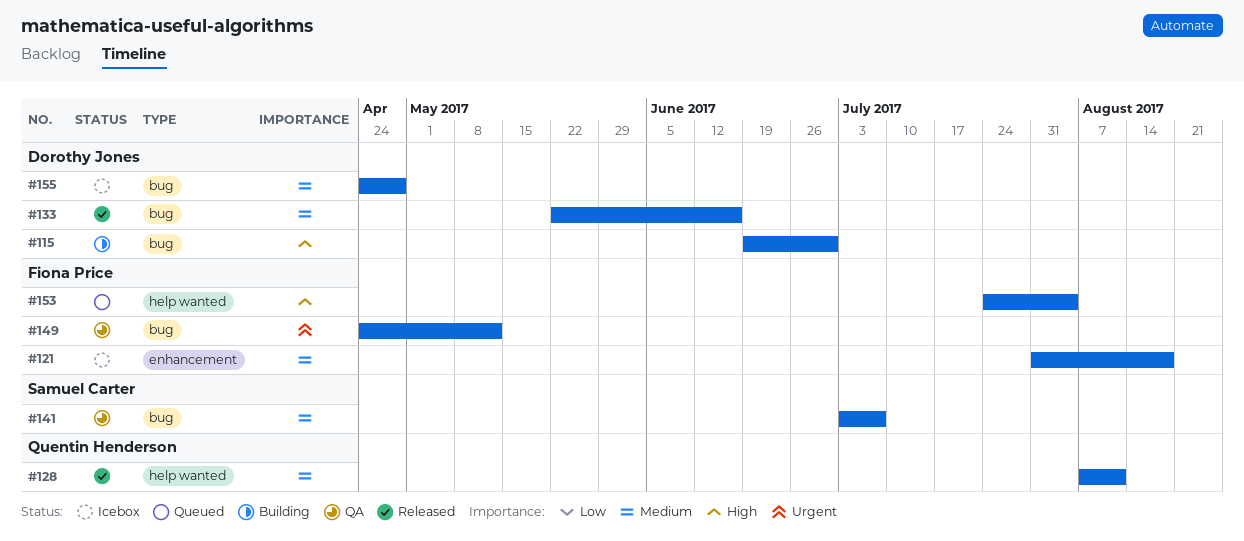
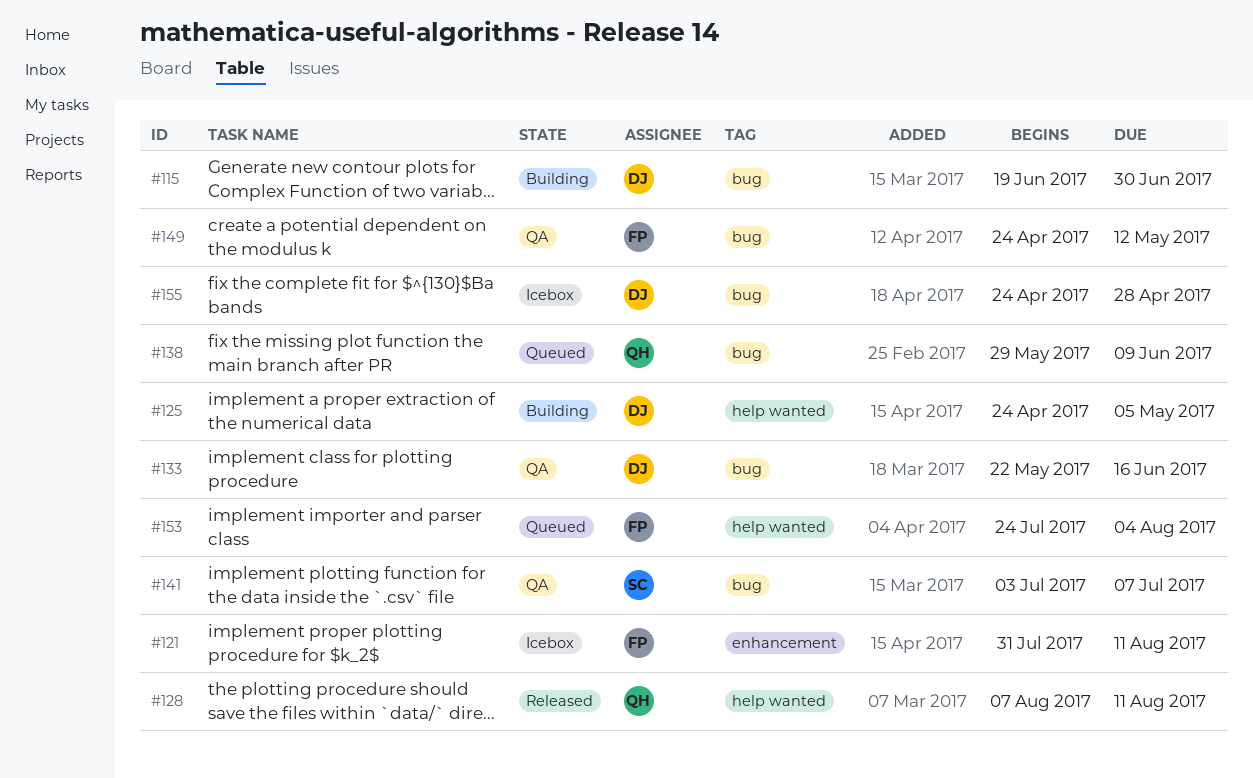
#121, due: Aug 18 -> Aug 11
#125: none -> present
#133, status: Released -> QA
#138: none -> present

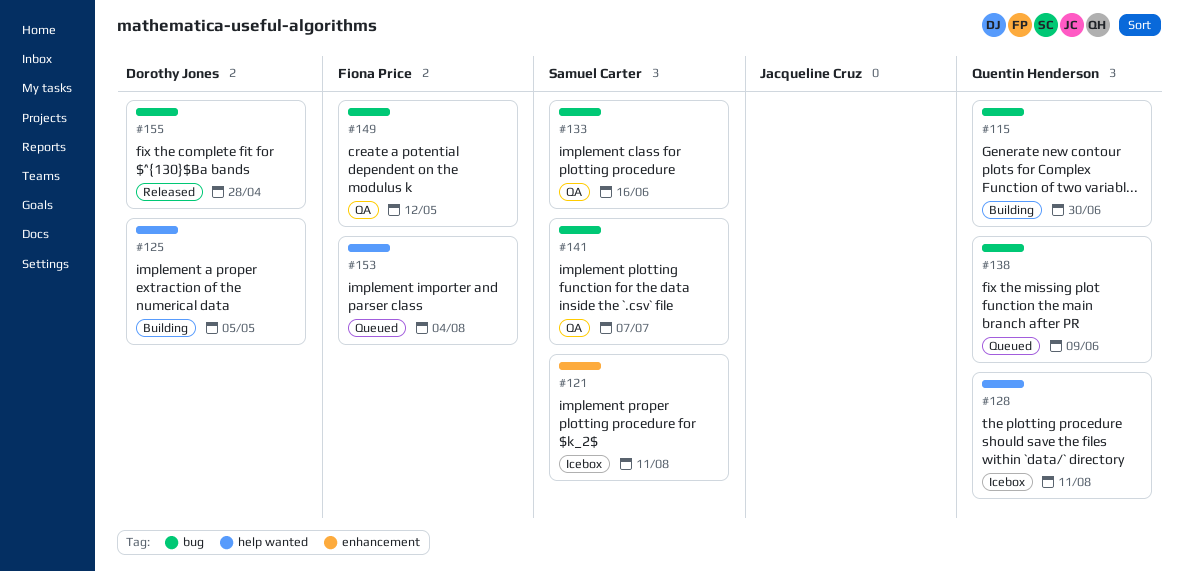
#115, owner: Dorothy Jones -> Quentin Henderson
#121, owner: Fiona Price -> Samuel Carter
#128, status: Released -> Icebox
#133, owner: Dorothy Jones -> Samuel Carter
#155, status: Icebox -> Released

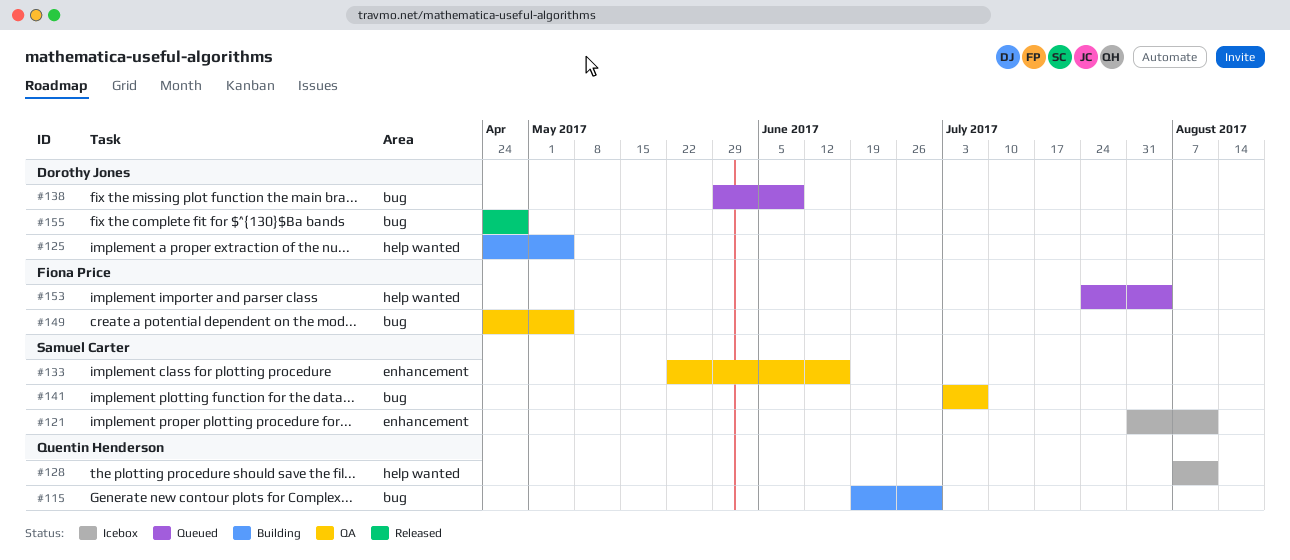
#133, label: bug -> enhancement
#138, owner: Quentin Henderson -> Dorothy Jones
#149, due: May 12 -> May 5

